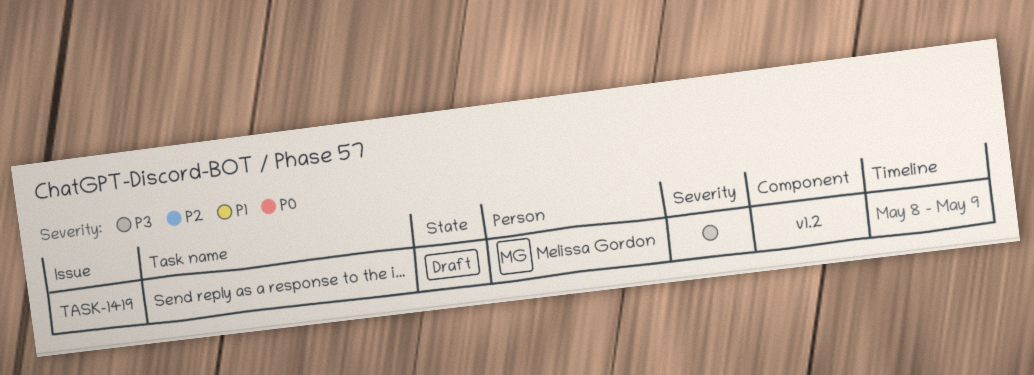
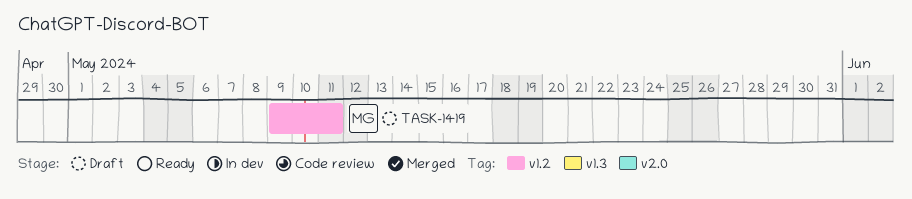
TASK-1419, start: May 8 -> May 9
TASK-1419, due: May 9 -> May 11

